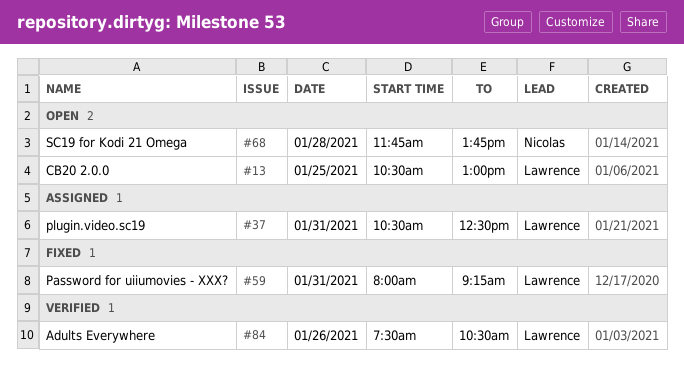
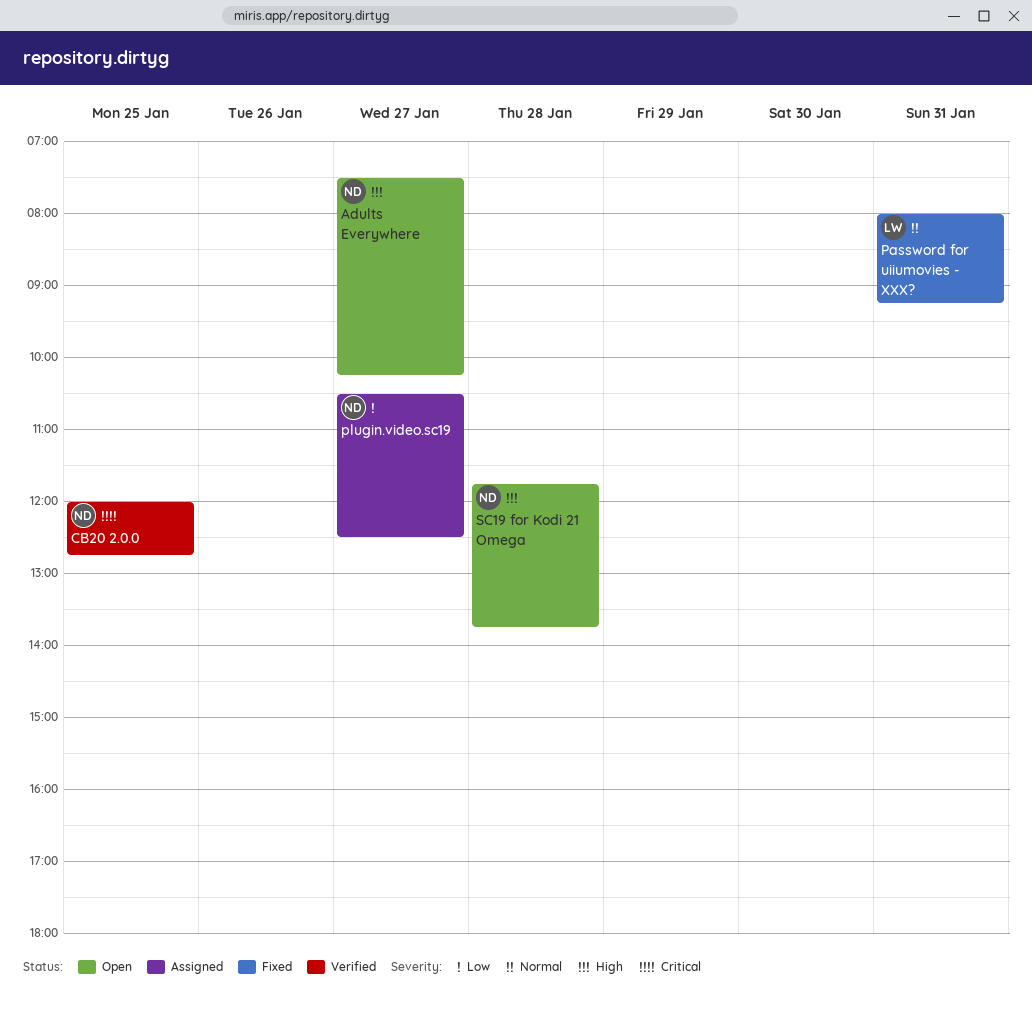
Adults Everywhere, status: Verified -> Open
Adults Everywhere, owner: Lawrence -> Nicolas
Adults Everywhere, day: Jan 26 -> Jan 27
Adults Everywhere, ends: 10:30 -> 10:15
CB20 2.0.0, status: Open -> Verified
CB20 2.0.0, owner: Lawrence -> Nicolas
CB20 2.0.0, begins: 10:30 -> 12:00
CB20 2.0.0, ends: 13:00 -> 12:45
plugin.video.sc19, owner: Lawrence -> Nicolas
plugin.video.sc19, day: Jan 31 -> Jan 27

